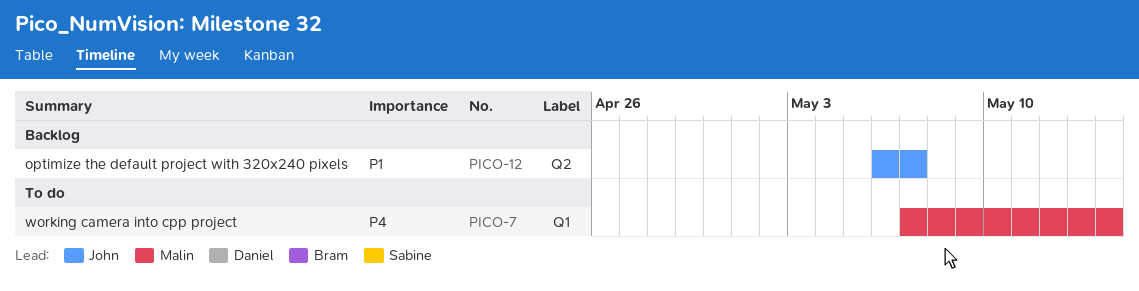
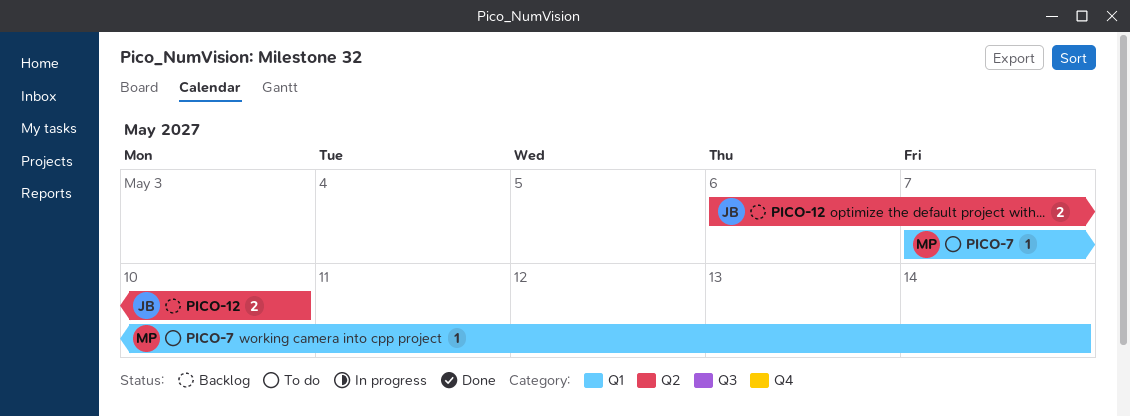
PICO-12, due: May 7 -> May 10

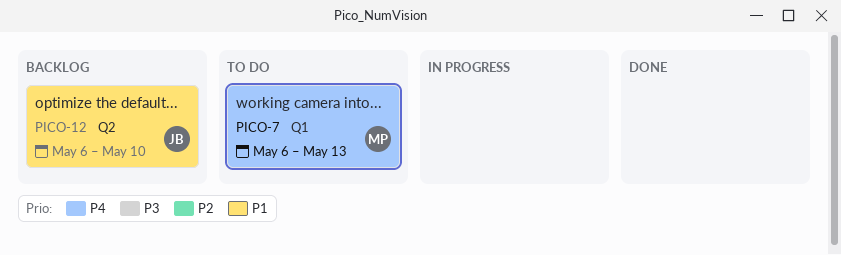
PICO-7, start: May 7 -> May 6
PICO-7, due: May 14 -> May 13

